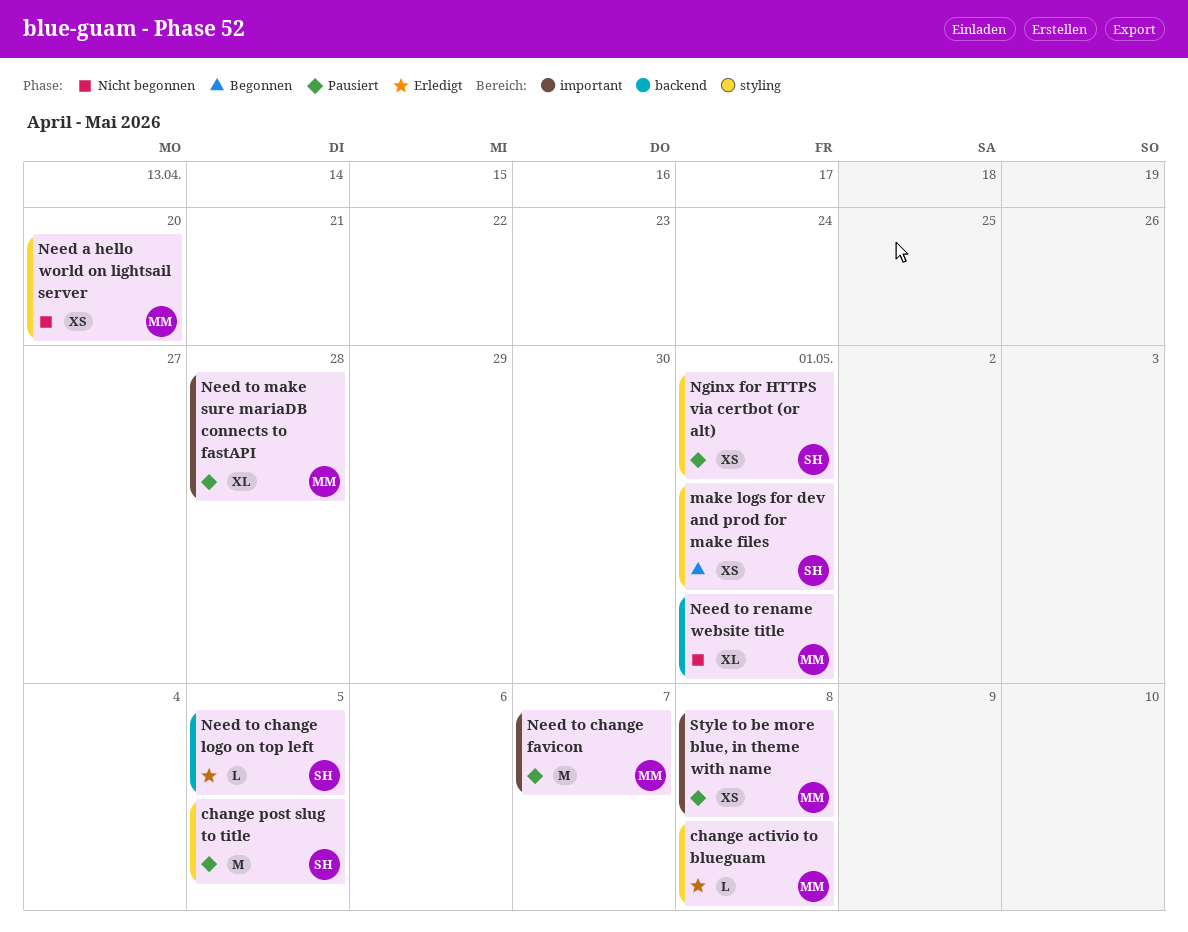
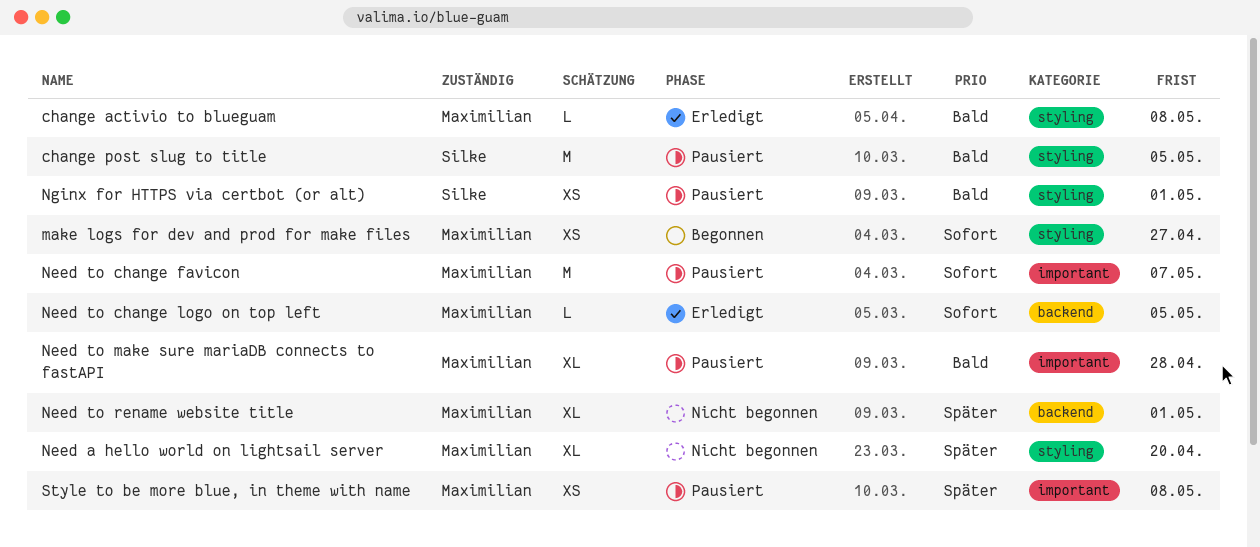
make logs for dev and prod for make files, owner: Silke -> Maximilian
make logs for dev and prod for make files, due: May 1 -> Apr 27
Need a hello world on lightsail server, estimate: XS -> XL
Need to change logo on top left, owner: Silke -> Maximilian

